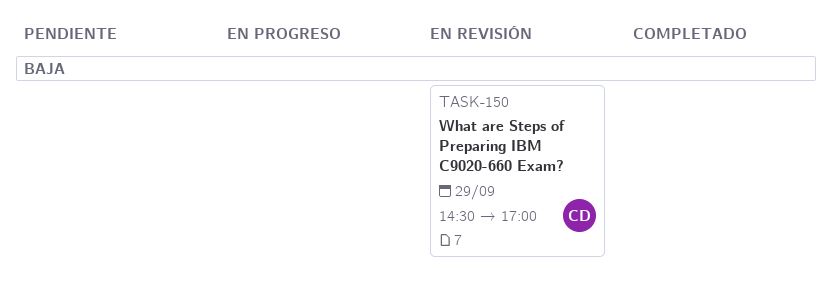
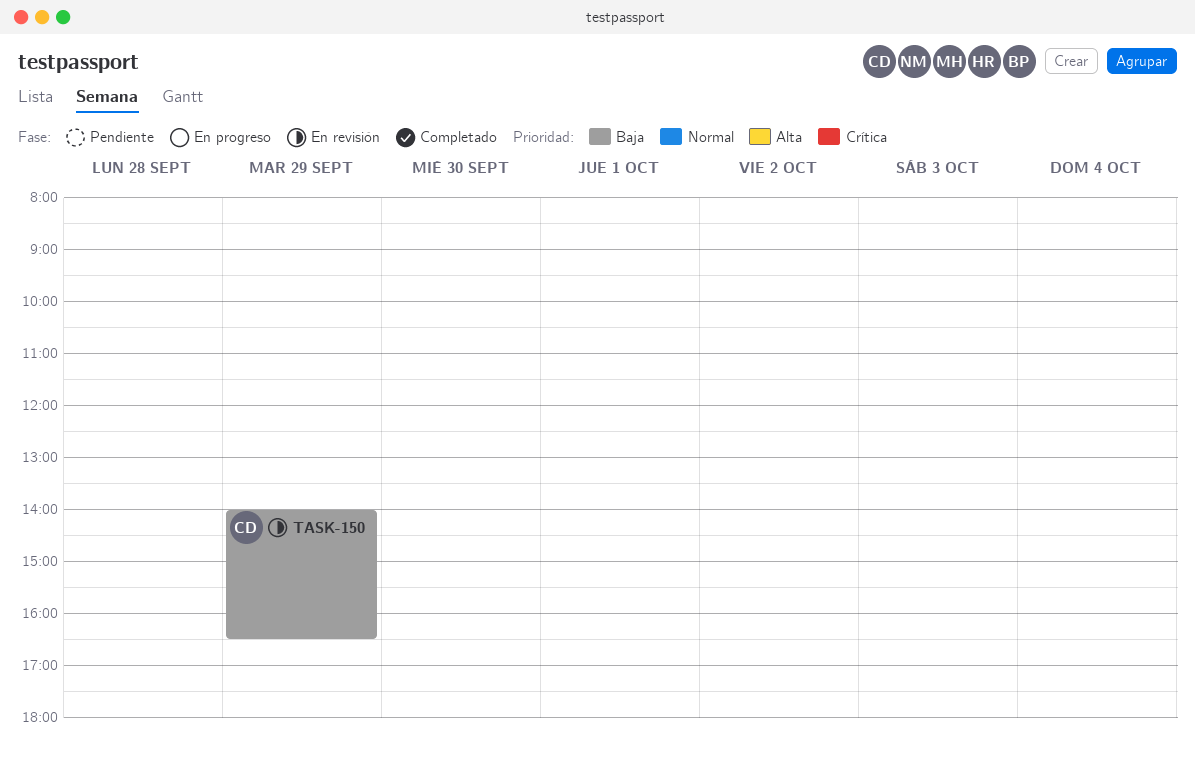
TASK-150, begins: 14:30 -> 14:00
TASK-150, ends: 17:00 -> 16:30

